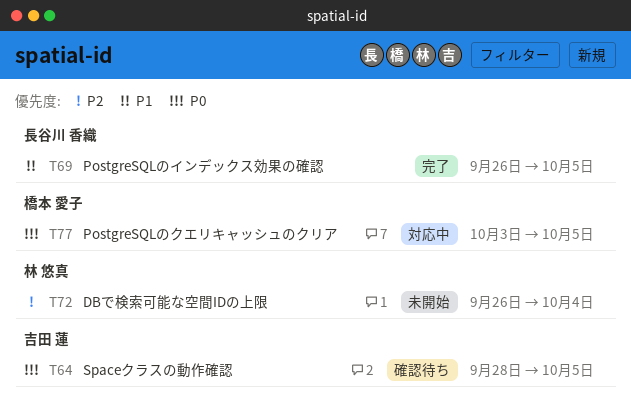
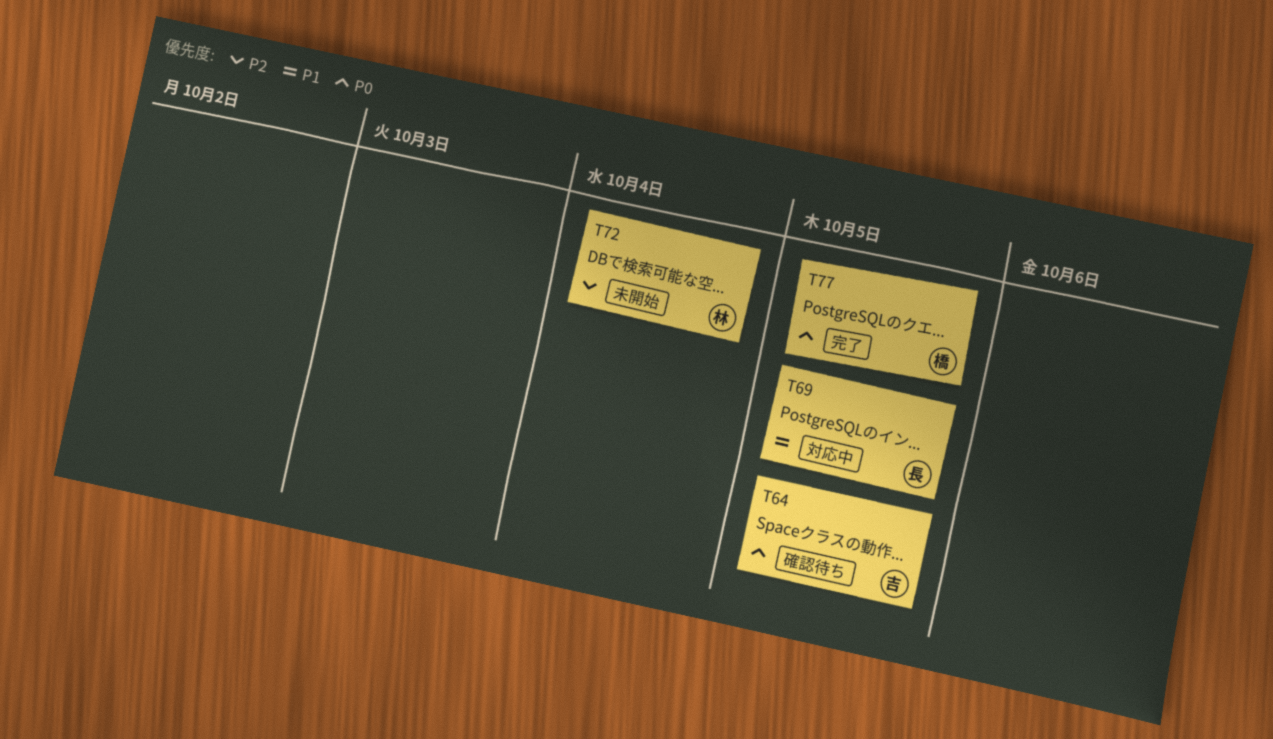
T69, status: 完了 -> 対応中
T77, status: 対応中 -> 完了

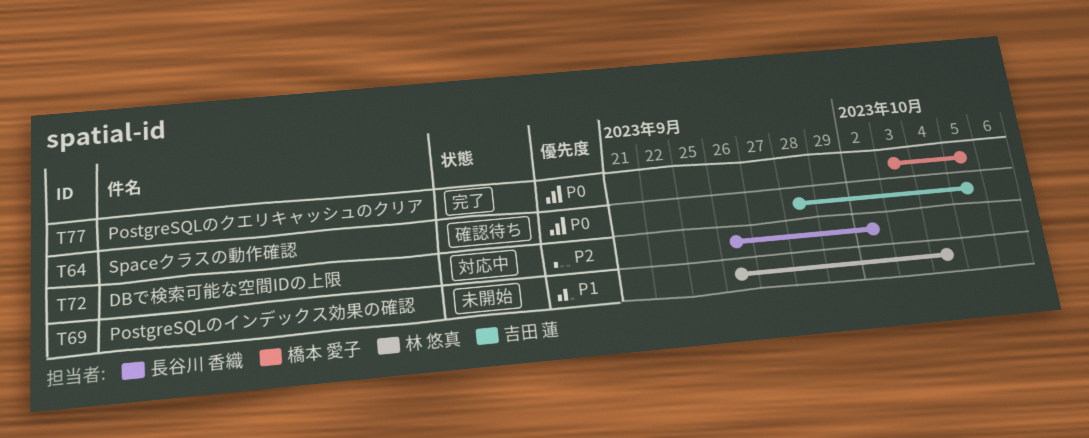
T69, status: 対応中 -> 未開始
T69, owner: 長谷川 香織 -> 林 悠真
T69, due: Oct 5 -> Oct 4
T72, status: 未開始 -> 対応中
T72, owner: 林 悠真 -> 長谷川 香織
T72, due: Oct 4 -> Oct 2

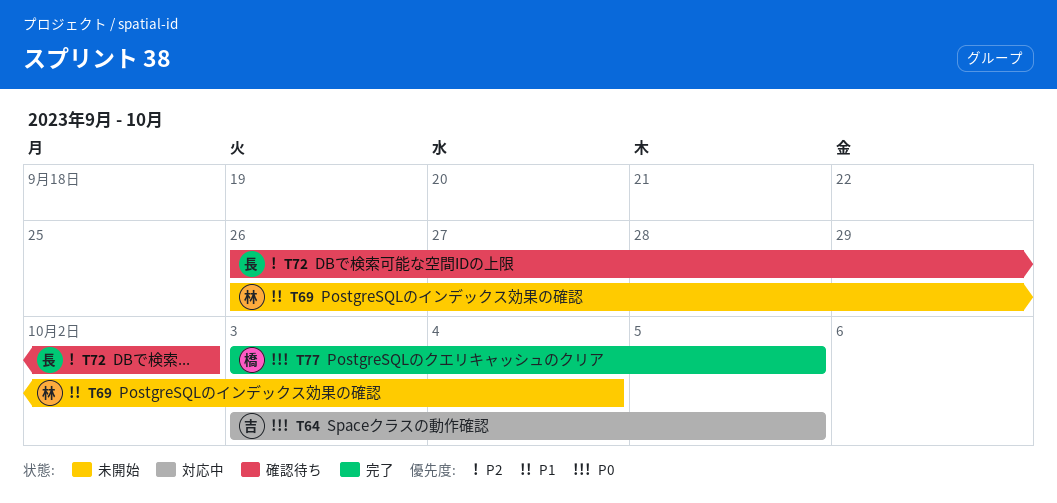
T64, status: 確認待ち -> 対応中
T64, start: Sep 28 -> Oct 3
T72, status: 対応中 -> 確認待ち

